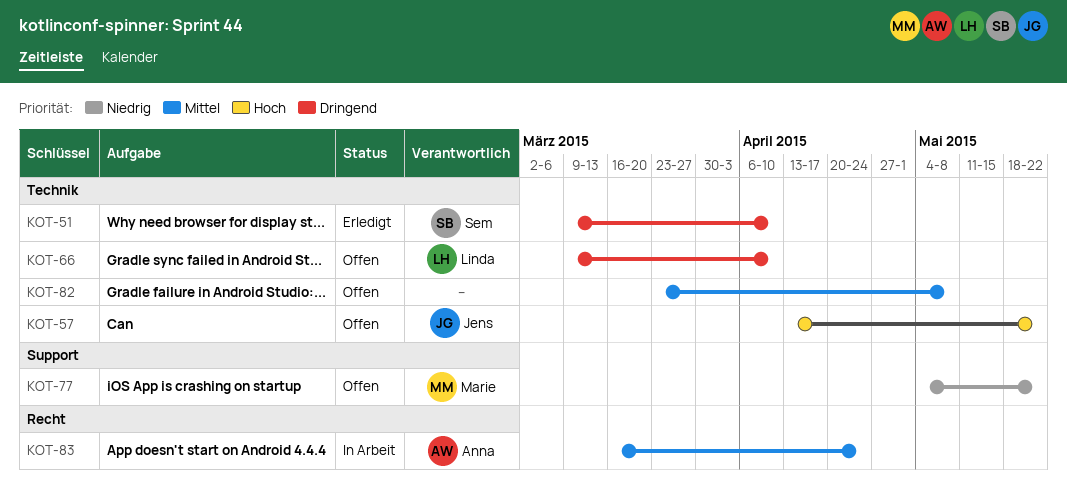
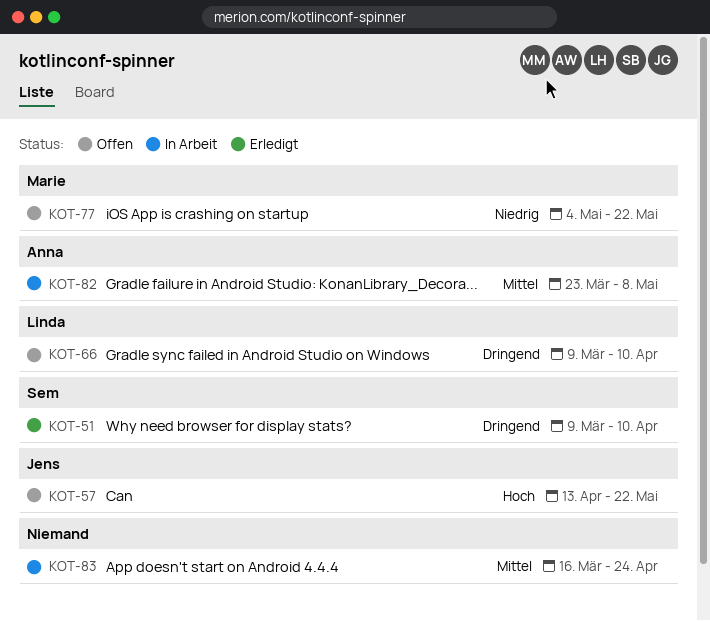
KOT-82, status: Offen -> In Arbeit
KOT-82, owner: none -> Anna
KOT-83, owner: Anna -> none

